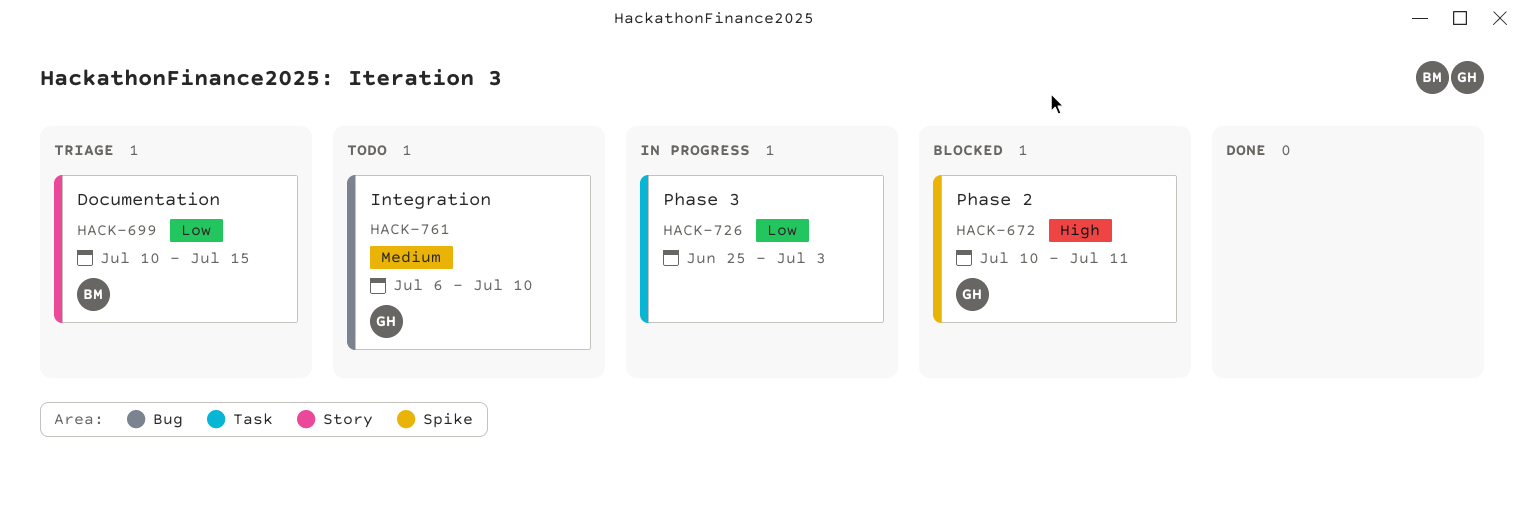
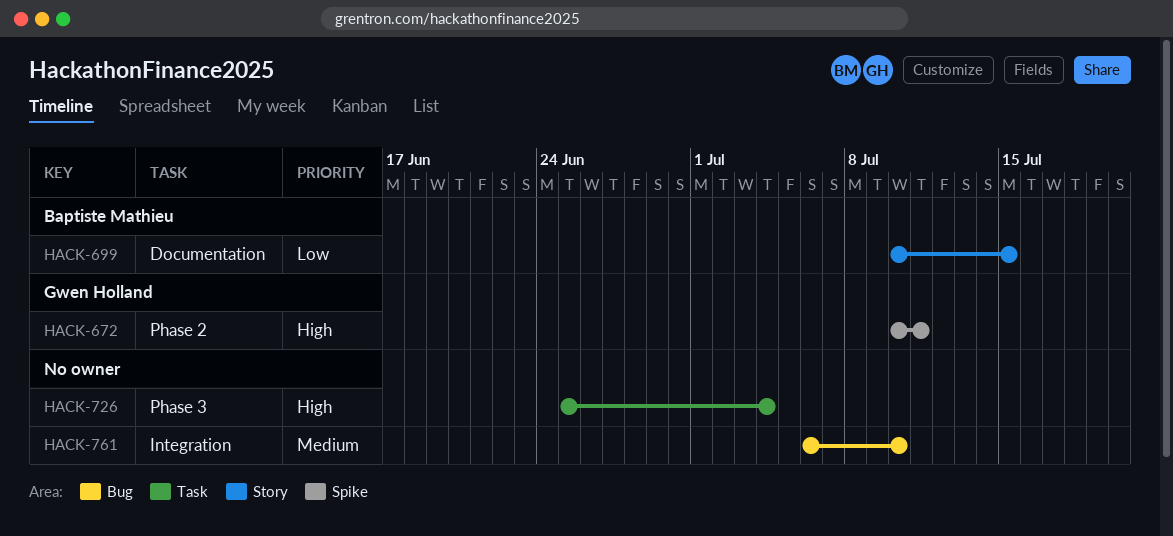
HACK-726, priority: Low -> High
HACK-726, due: Jul 3 -> Jul 4
HACK-761, owner: Gwen Holland -> none

